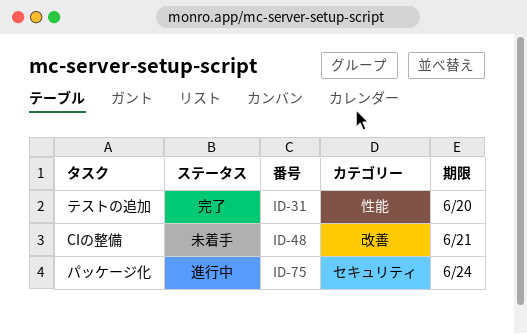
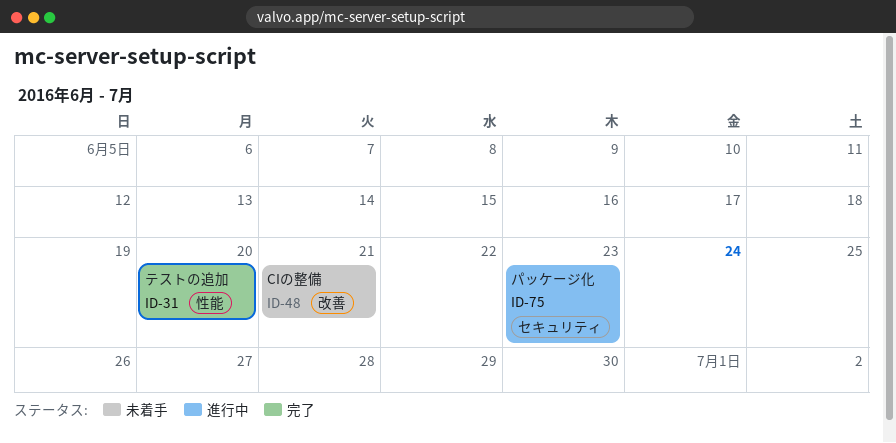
ID-75, due: Jun 24 -> Jun 23

